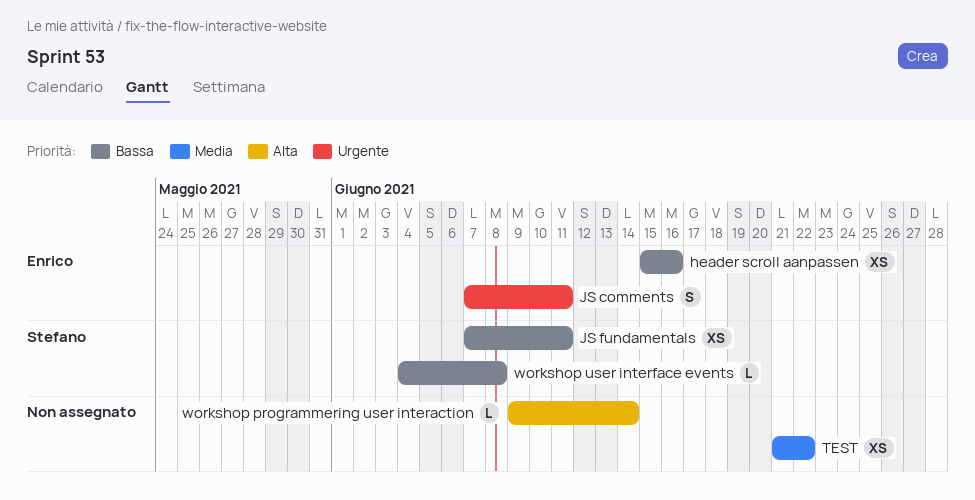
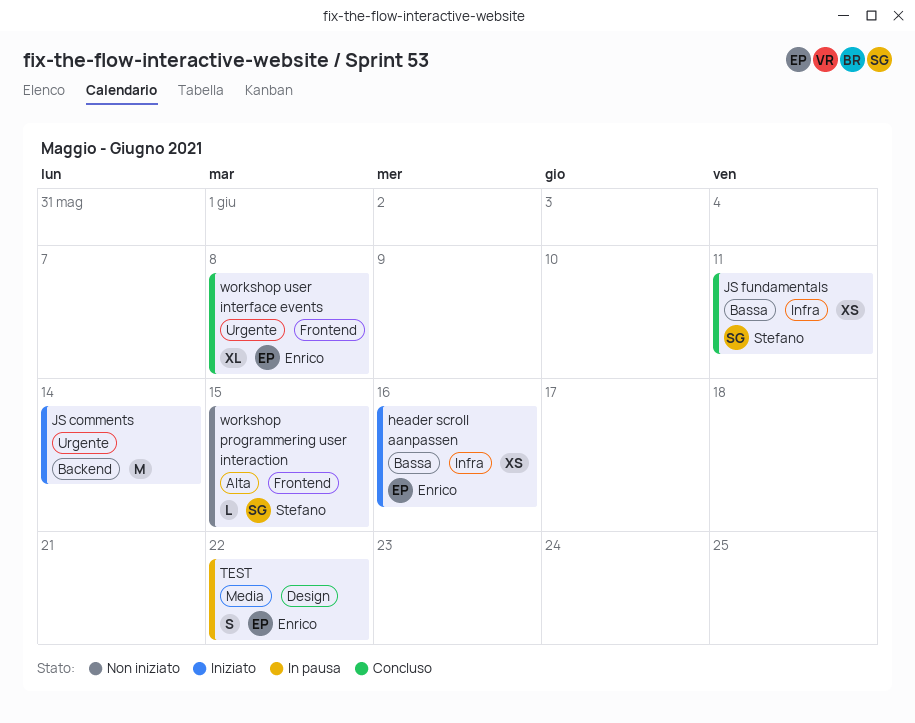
JS comments, owner: Enrico -> none
JS comments, estimate: S -> M
JS comments, due: Jun 11 -> Jun 14
TEST, owner: none -> Enrico
TEST, estimate: XS -> S
workshop programmering user interaction, owner: none -> Stefano
workshop programmering user interaction, due: Jun 14 -> Jun 15
workshop user interface events, owner: Stefano -> Enrico
workshop user interface events, priority: Bassa -> Urgente
workshop user interface events, estimate: L -> XL

